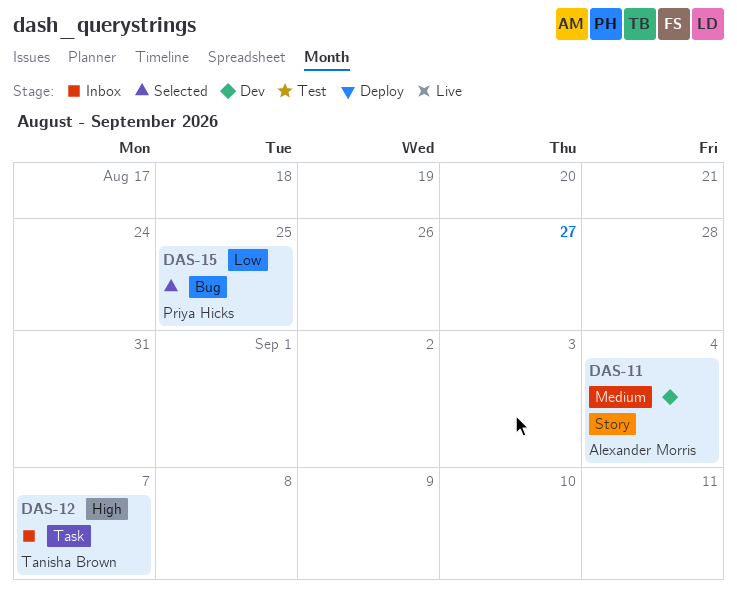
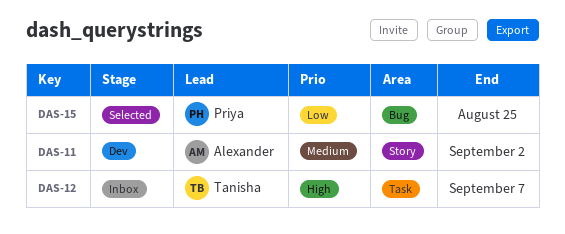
DAS-11, due: Sep 4 -> Sep 2

